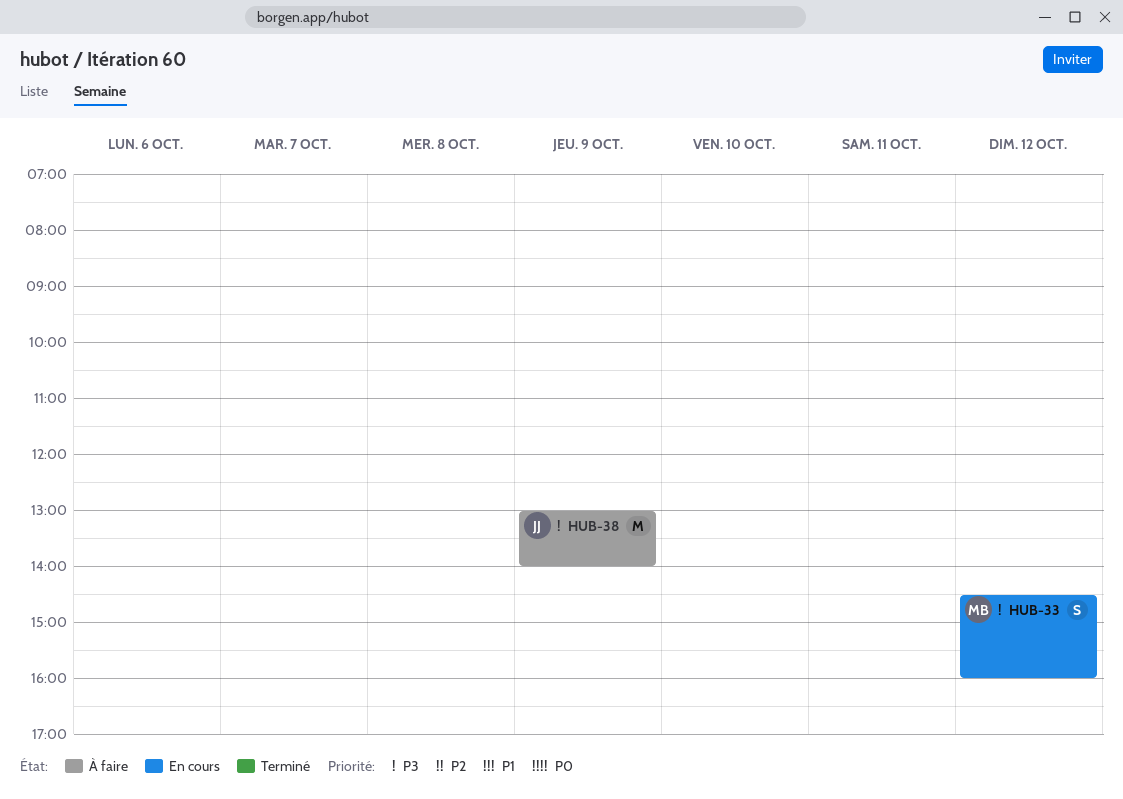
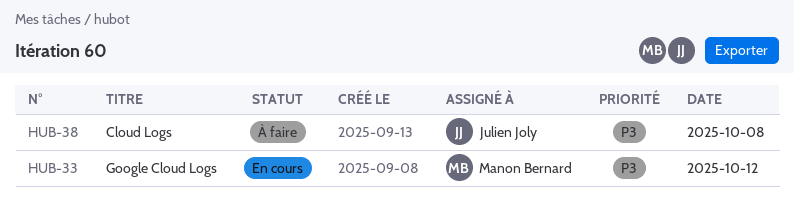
HUB-38, day: Oct 9 -> Oct 8

